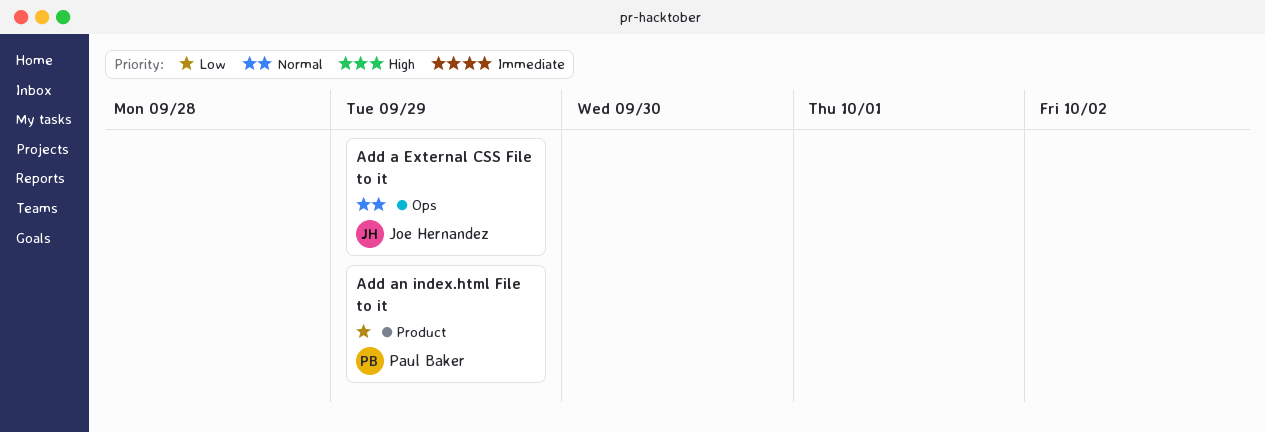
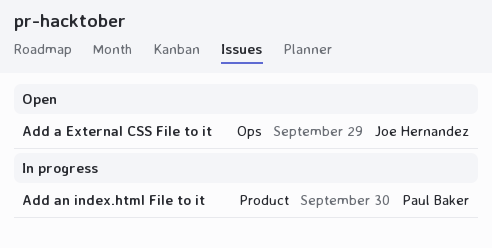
Add an index.html File to it, due: Sep 29 -> Sep 30

